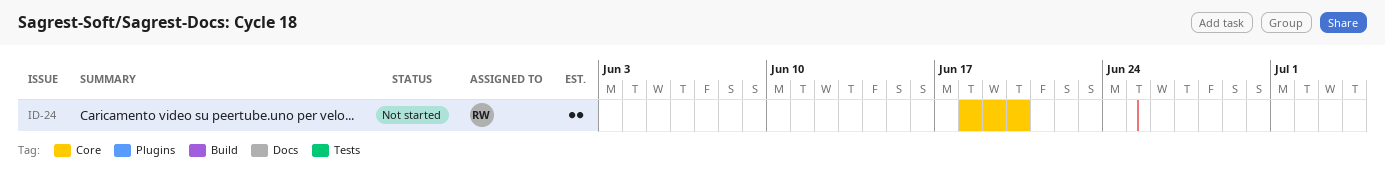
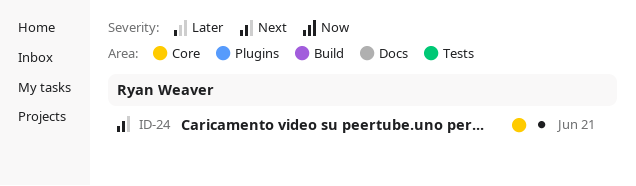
ID-24, estimate: 2 -> 1
ID-24, due: Jun 20 -> Jun 21

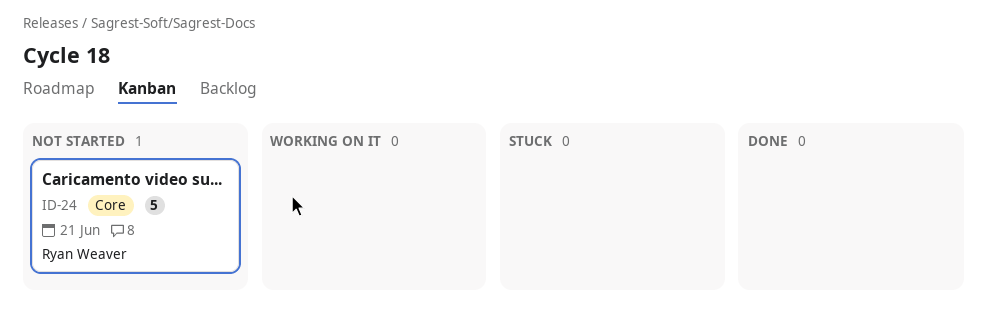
ID-24, estimate: 1 -> 5

